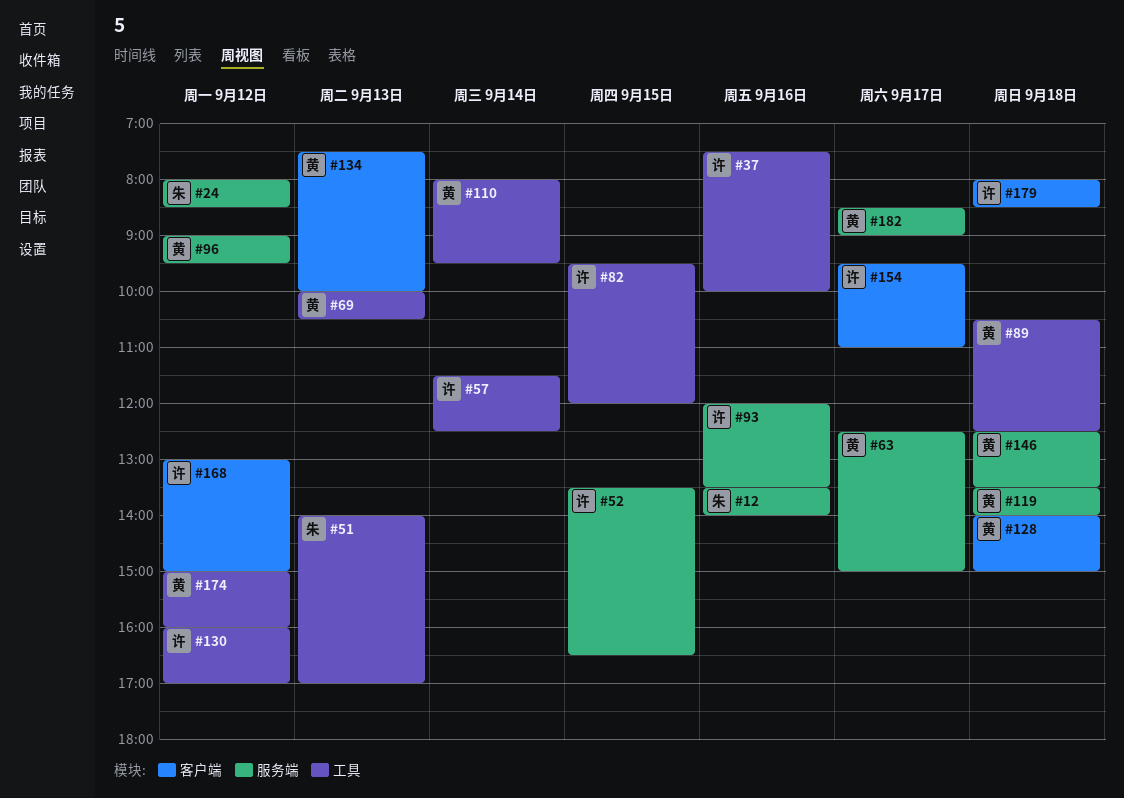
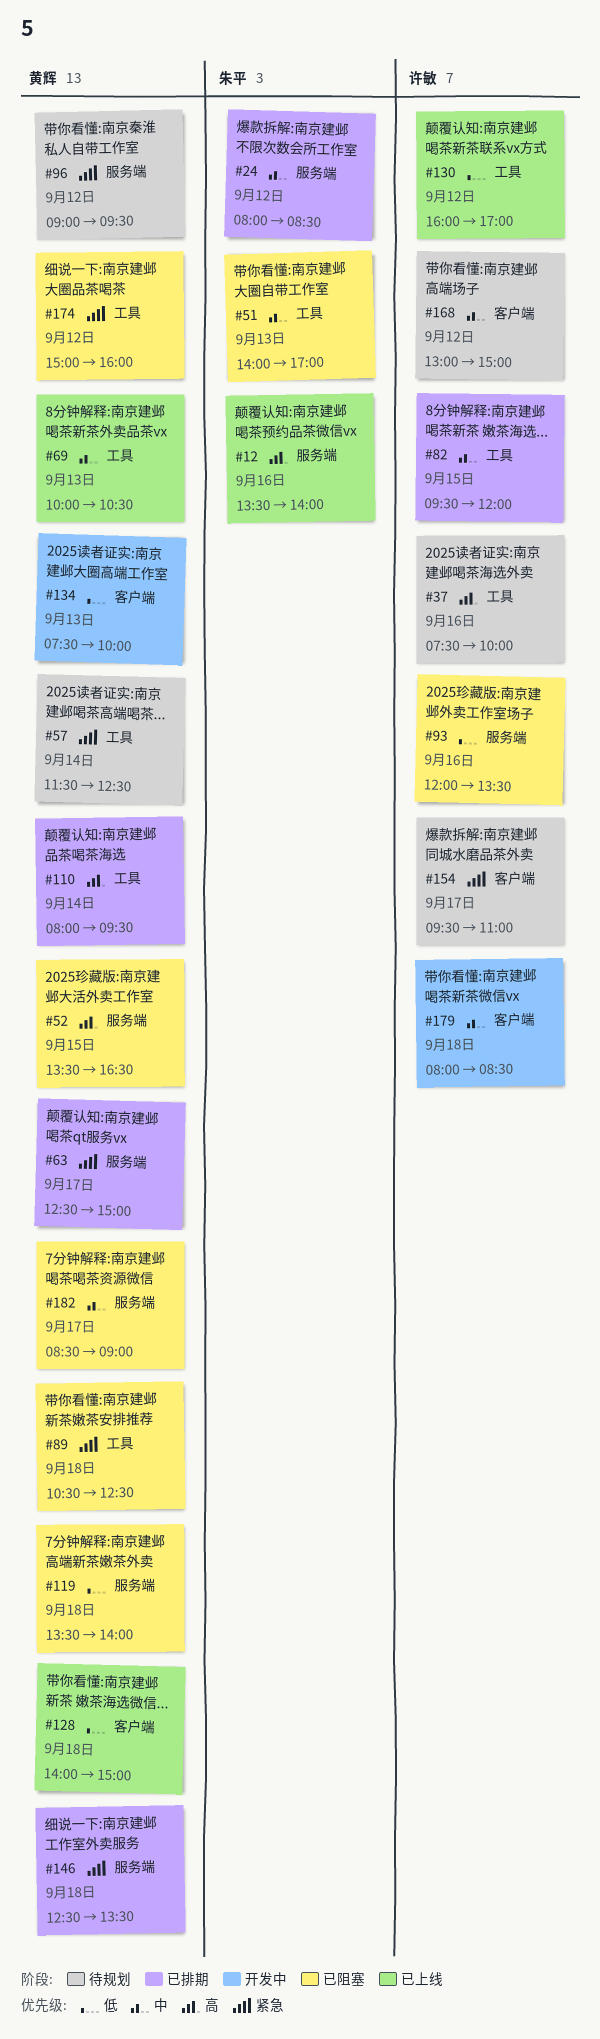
#52, owner: 许敏 -> 黄辉
#57, owner: 许敏 -> 黄辉

